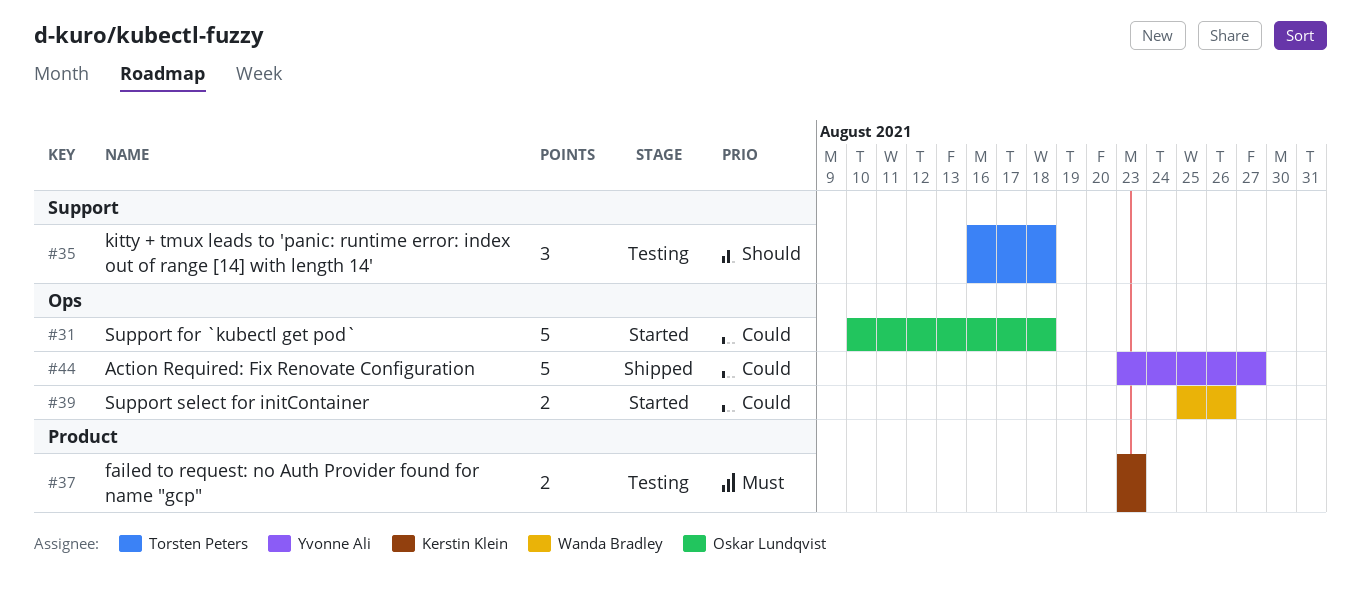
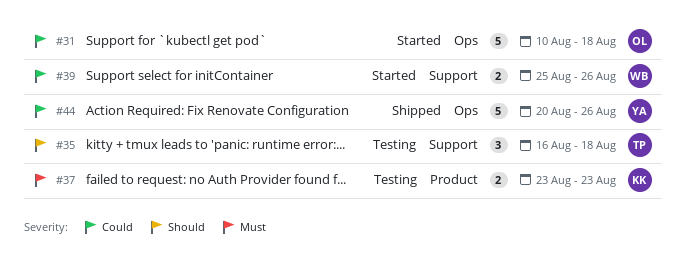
#39, label: Ops -> Support
#44, start: Aug 23 -> Aug 20
#44, due: Aug 27 -> Aug 26

